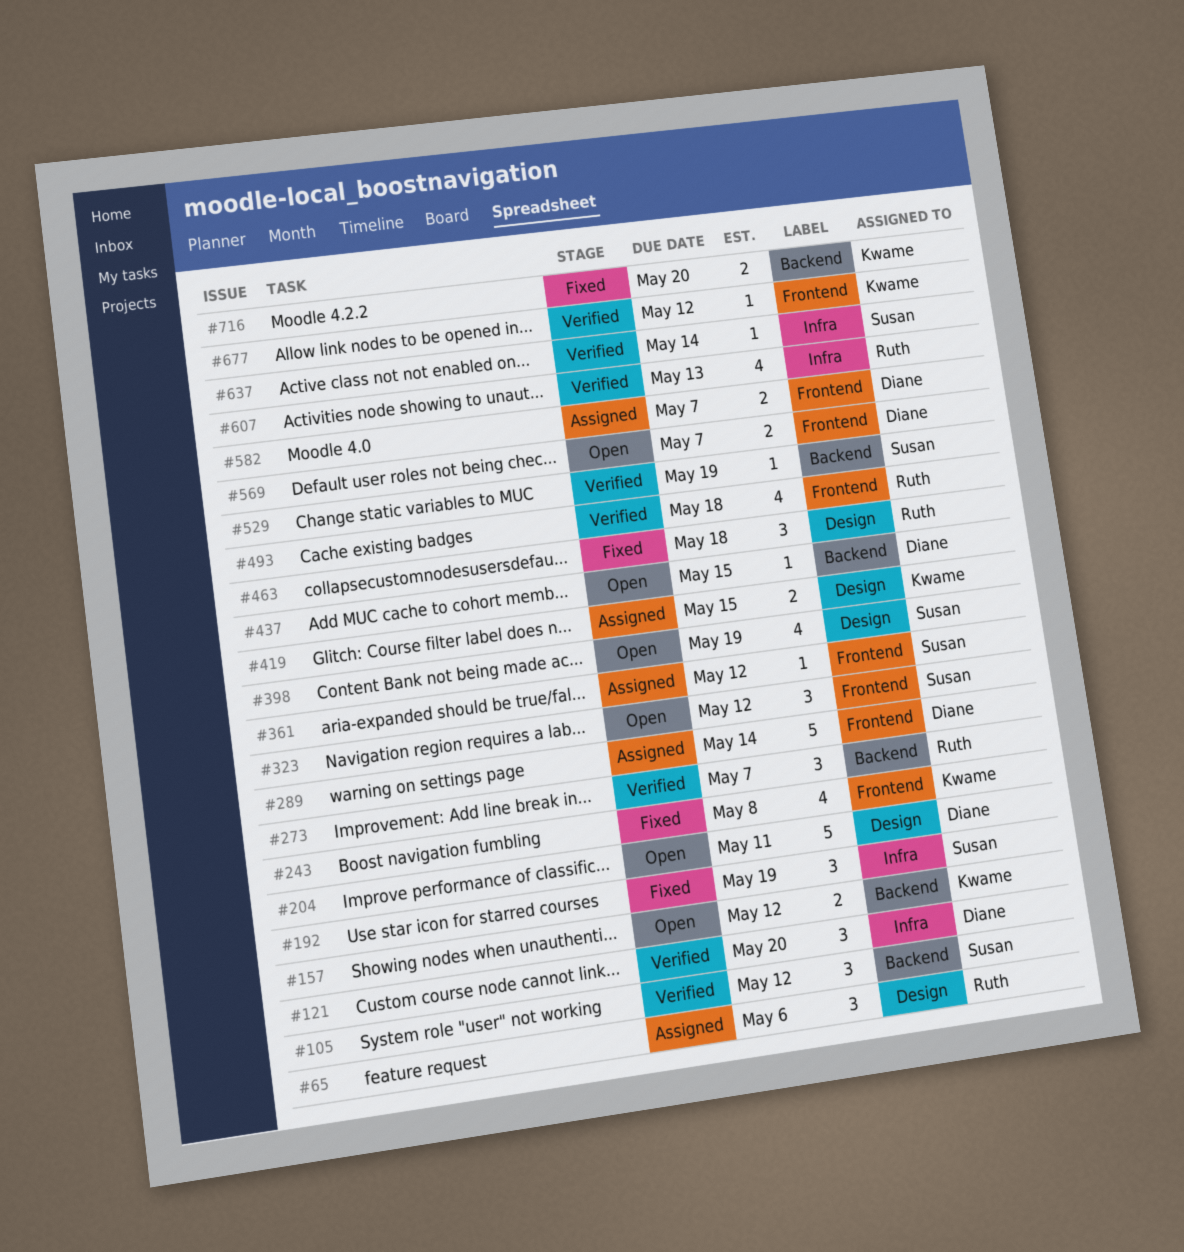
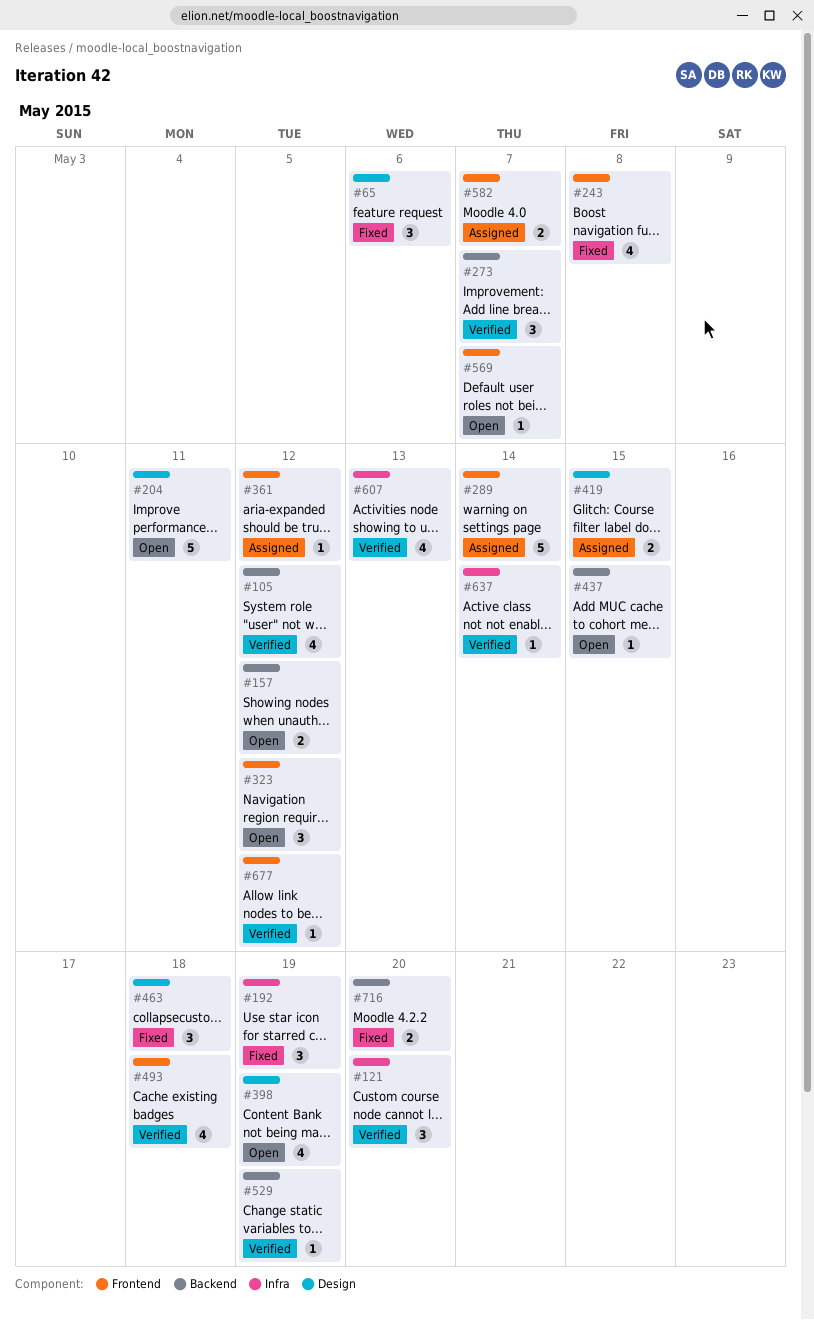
#65, status: Assigned -> Fixed
#105, estimate: 3 -> 4
#569, estimate: 2 -> 1

